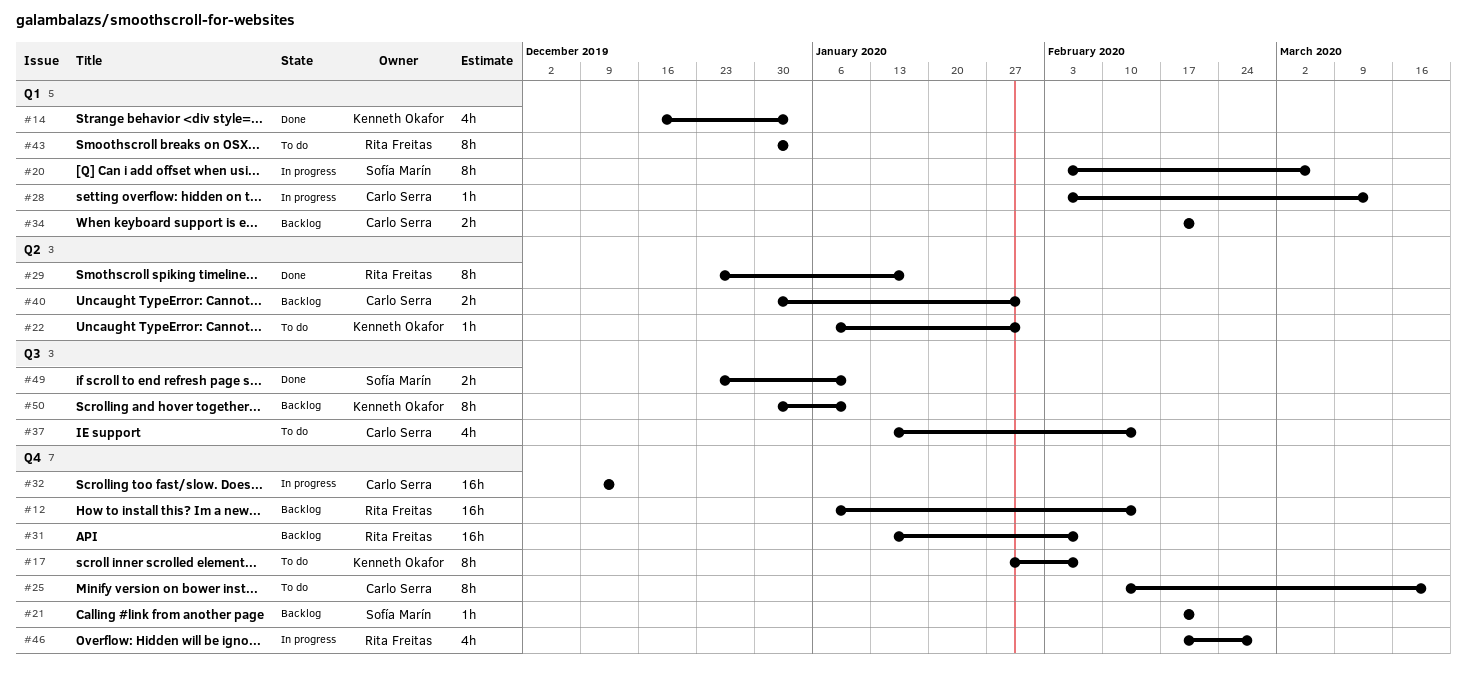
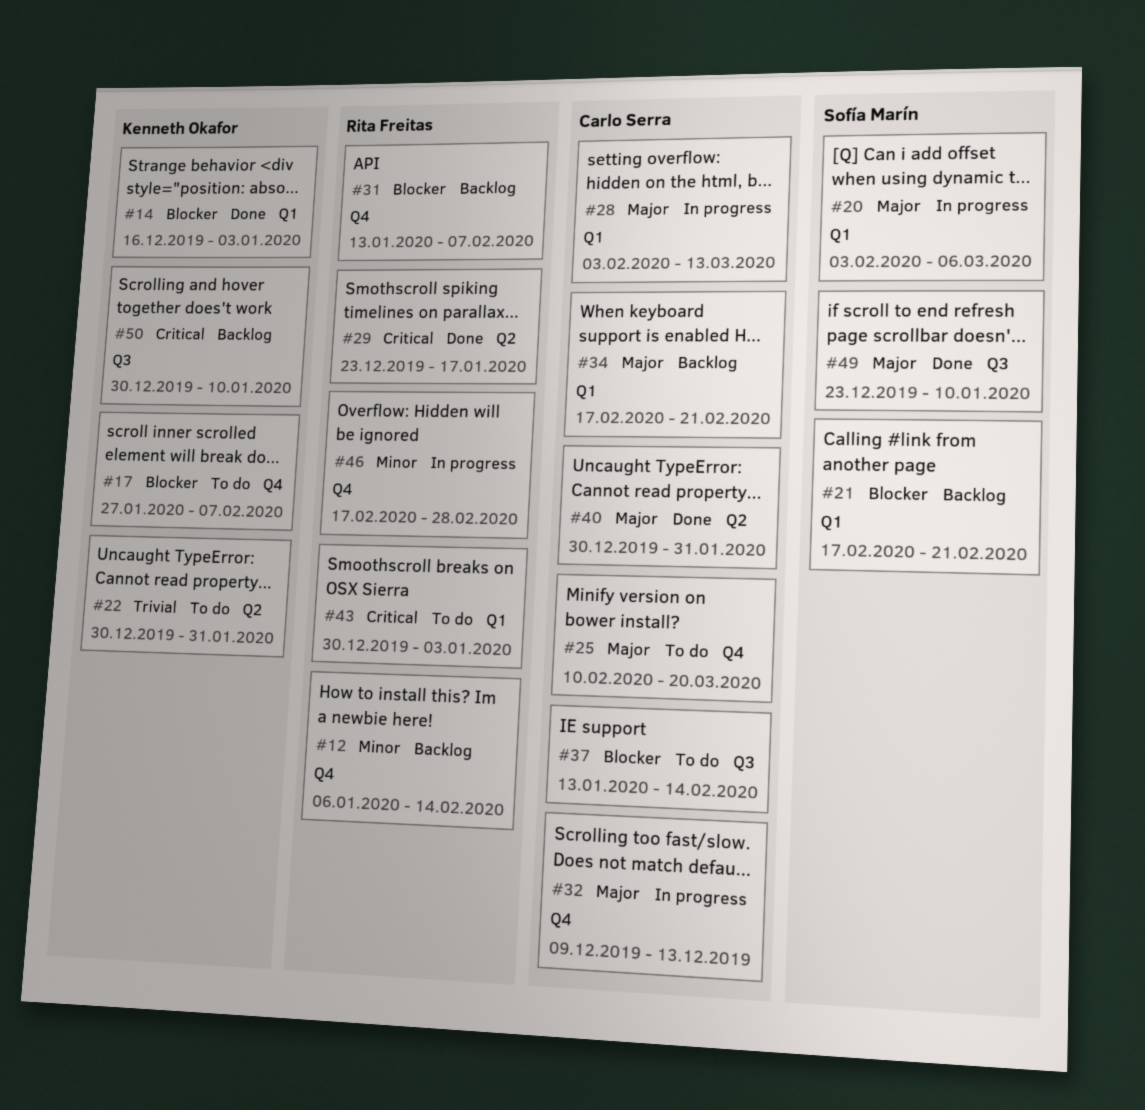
#21, label: Q4 -> Q1
#22, start: Jan 6 -> Dec 30
#40, status: Backlog -> Done

